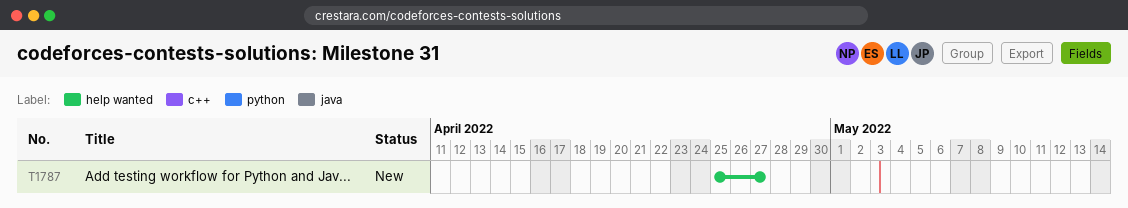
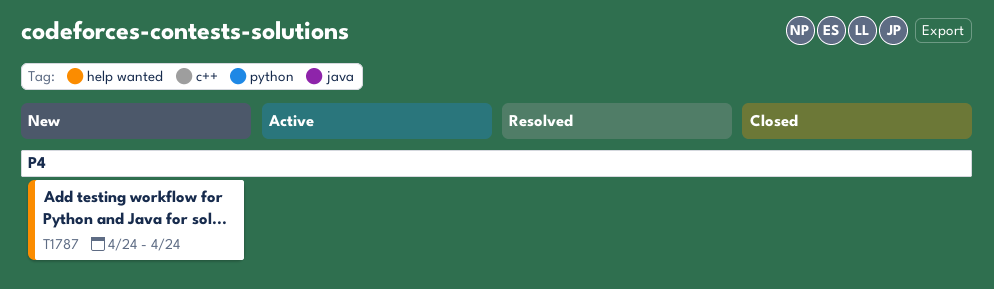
T1787, start: Apr 25 -> Apr 24
T1787, due: Apr 27 -> Apr 24

